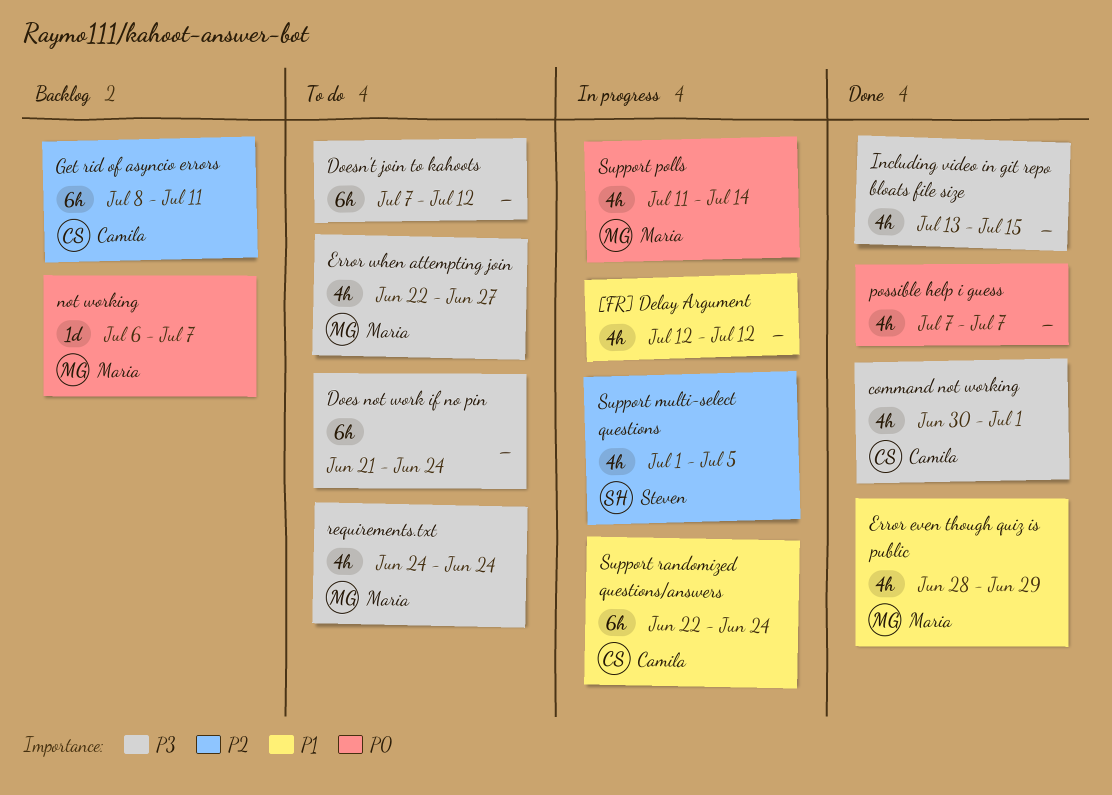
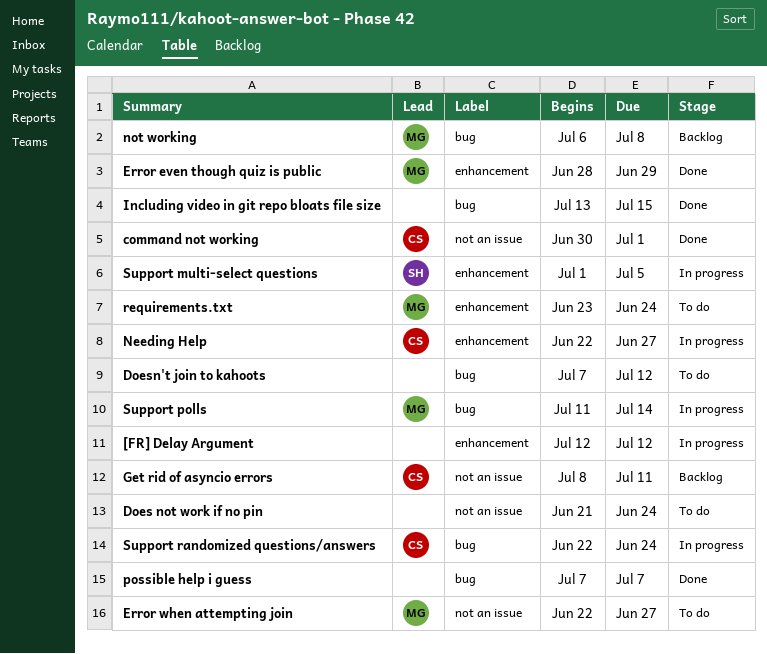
Needing Help: none -> present
not working, due: Jul 7 -> Jul 8
requirements.txt, start: Jun 24 -> Jun 23

